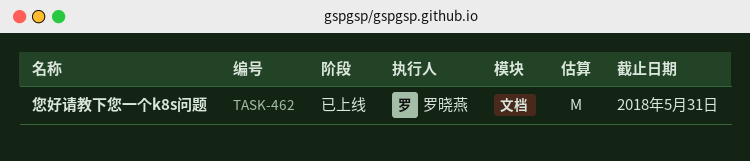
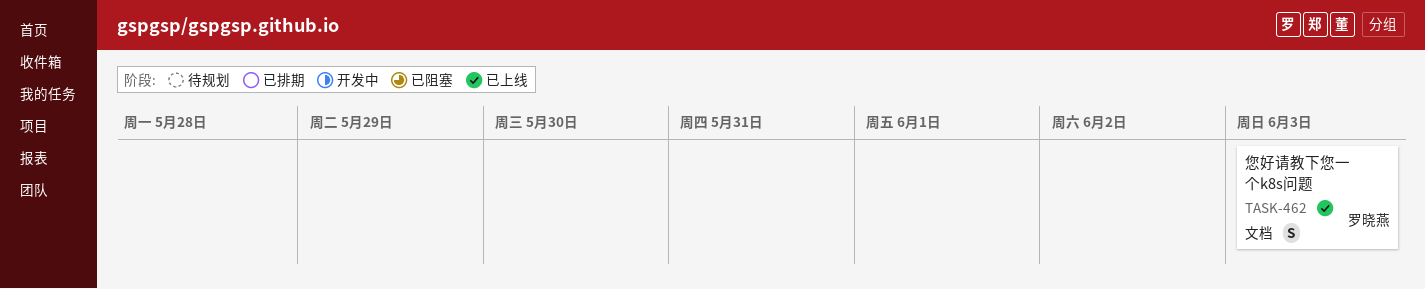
TASK-462, estimate: M -> S
TASK-462, due: May 31 -> Jun 3

